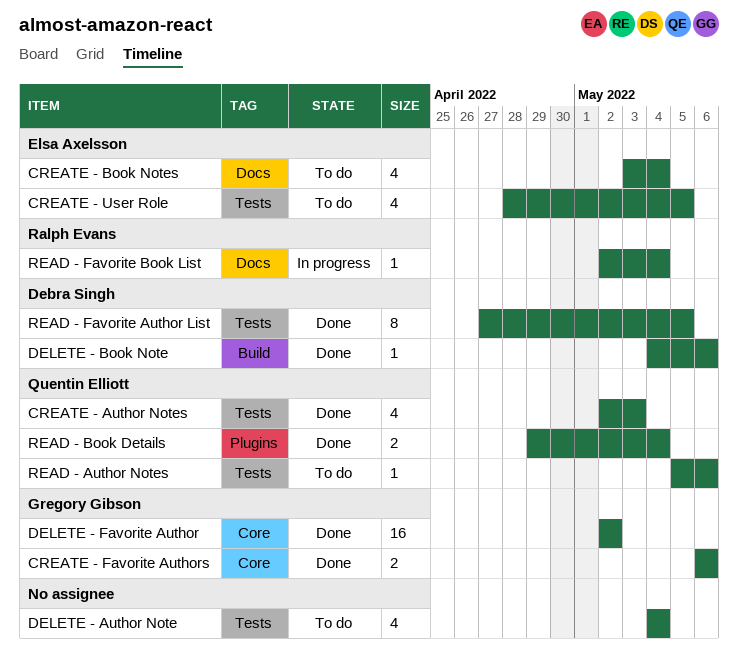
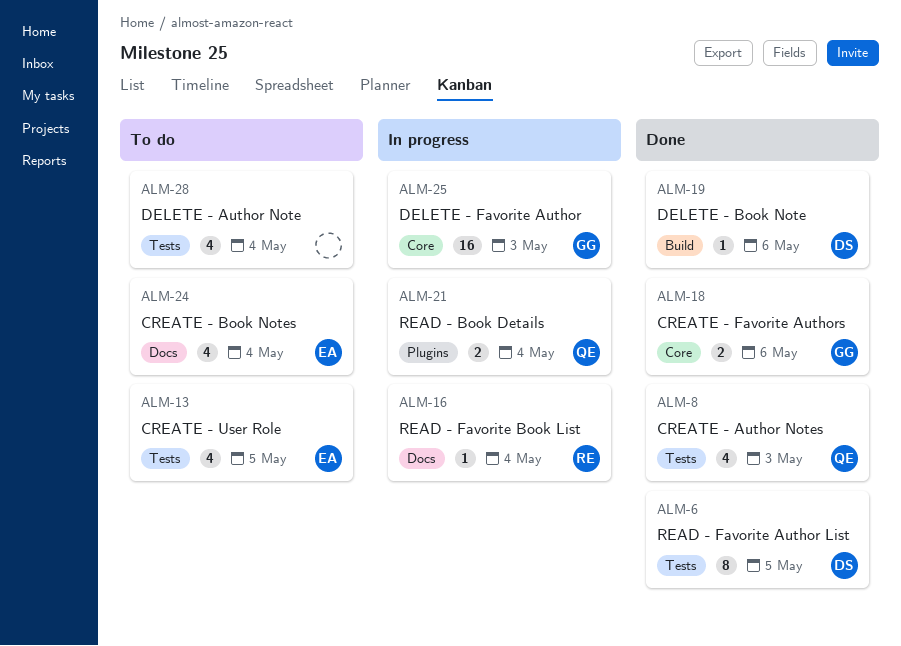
DELETE - Favorite Author, status: Done -> In progress
DELETE - Favorite Author, due: May 2 -> May 3
READ - Author Notes: present -> none
READ - Book Details, status: Done -> In progress

